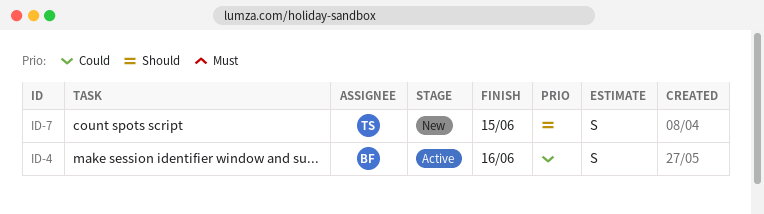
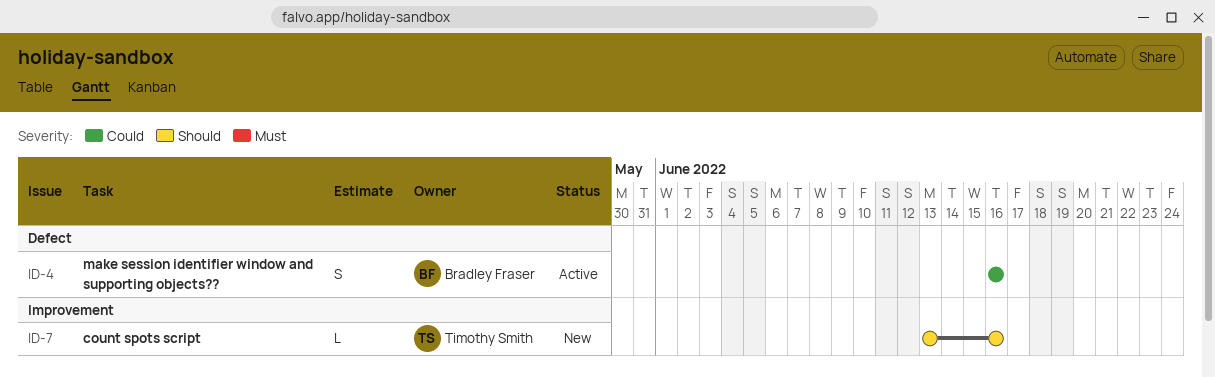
ID-7, estimate: S -> L
ID-7, due: Jun 15 -> Jun 16

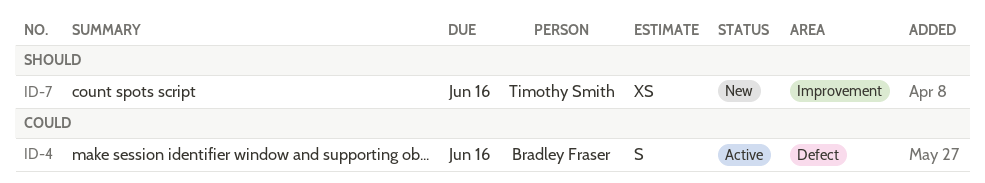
ID-7, estimate: L -> XS

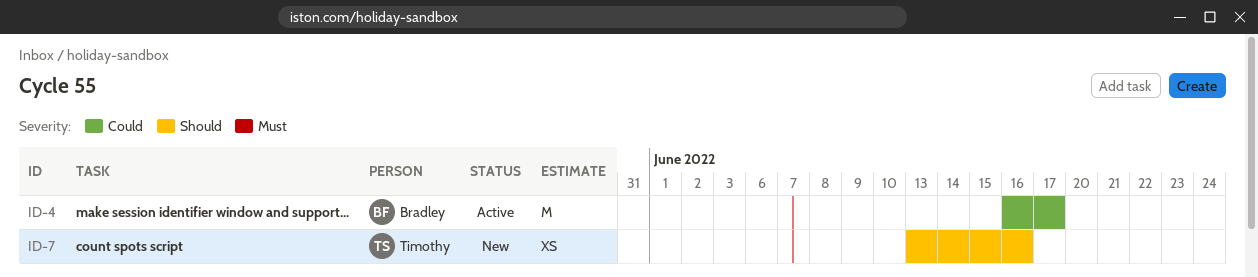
ID-4, estimate: S -> M
ID-4, due: Jun 16 -> Jun 17

